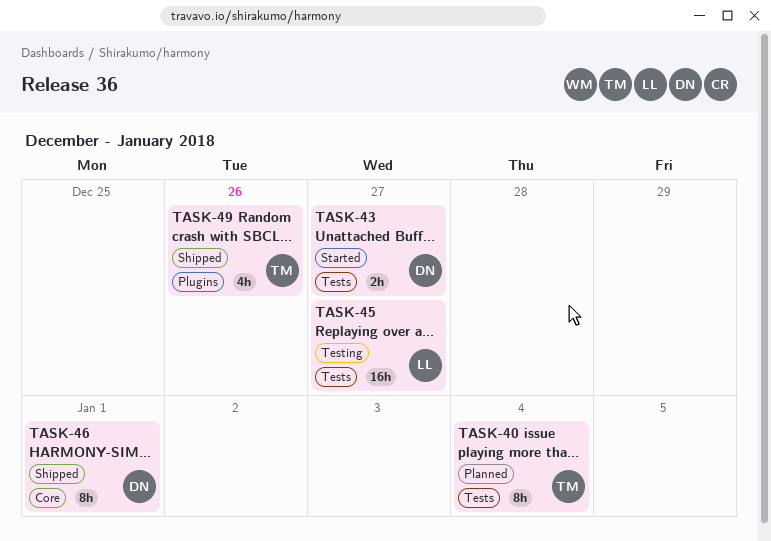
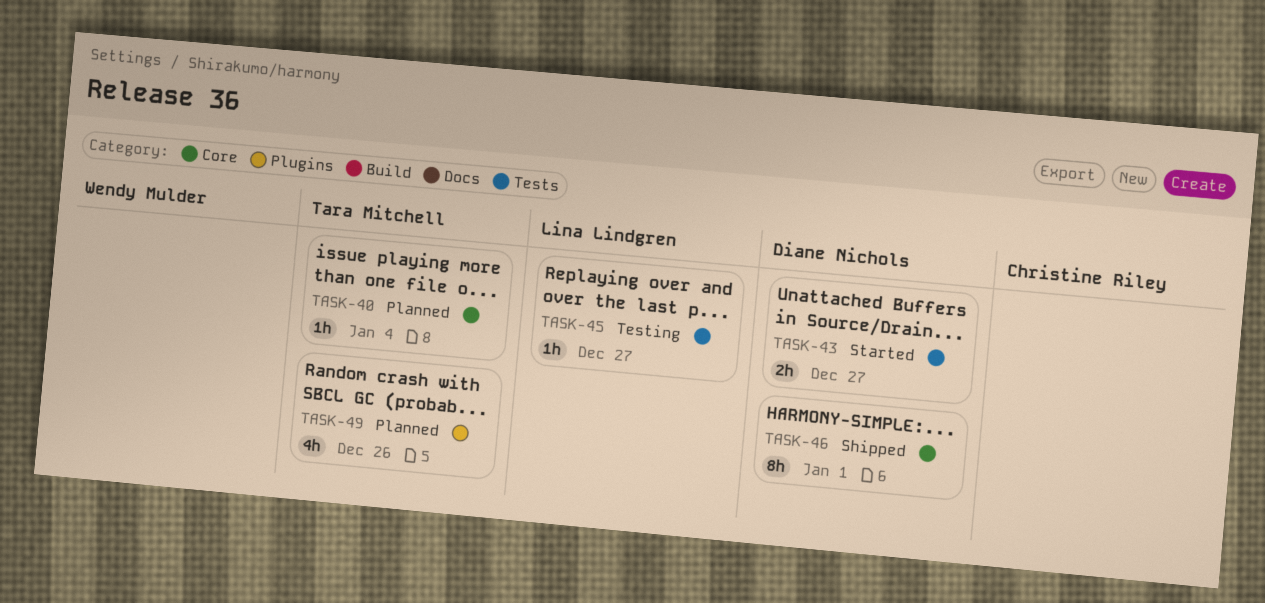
TASK-40, label: Tests -> Core
TASK-40, estimate: 8h -> 1h
TASK-45, estimate: 16h -> 1h
TASK-49, status: Shipped -> Planned

